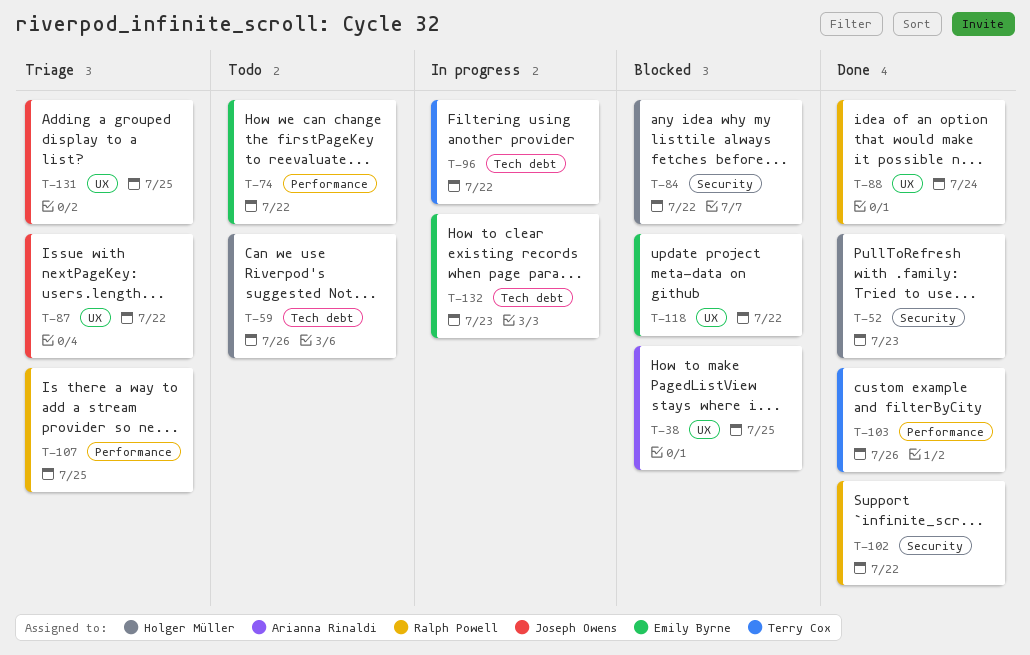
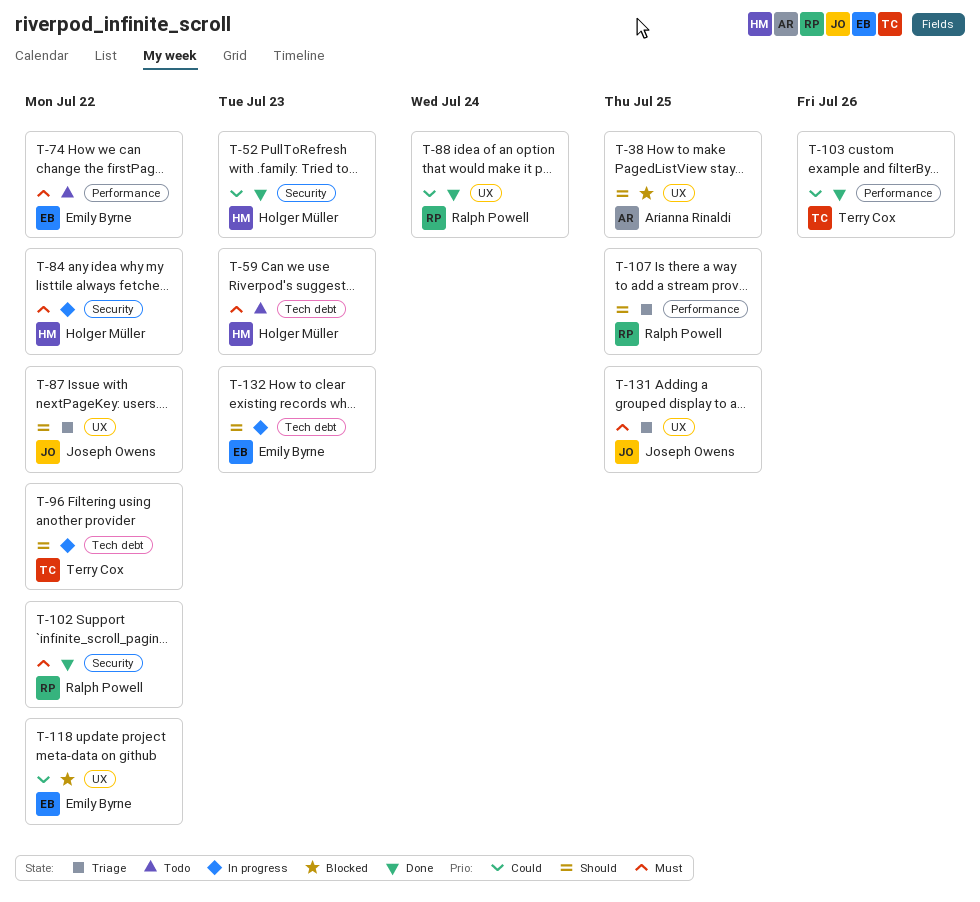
T-59, due: Jul 26 -> Jul 23
T-84, status: Blocked -> In progress

